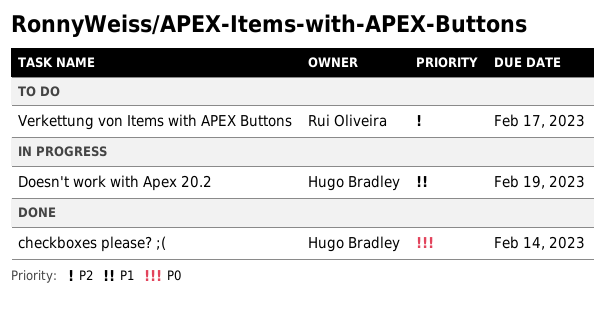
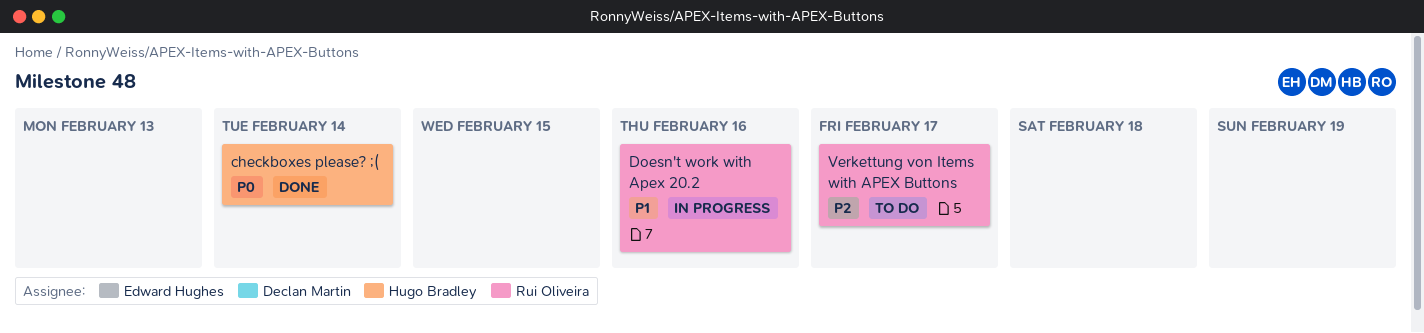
Doesn't work with Apex 20.2, owner: Hugo Bradley -> Rui Oliveira
Doesn't work with Apex 20.2, due: Feb 19 -> Feb 16

